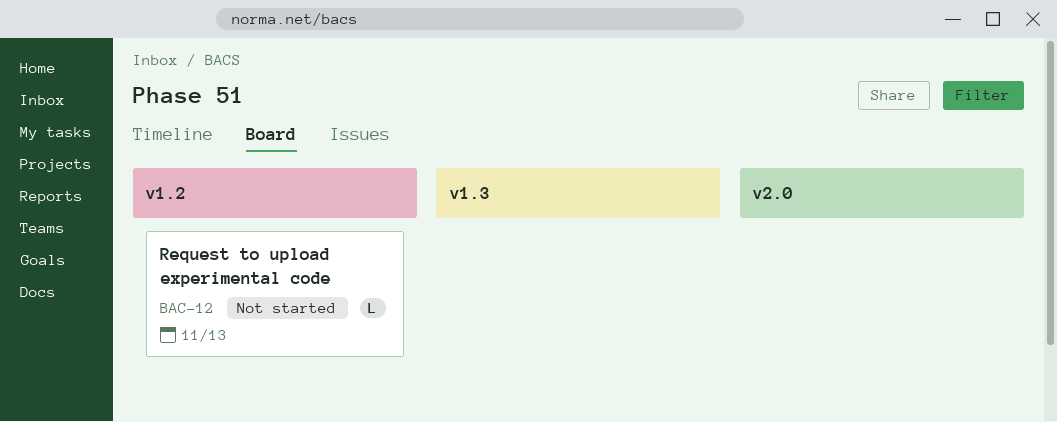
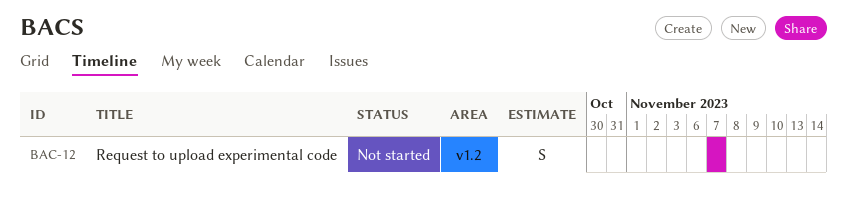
BAC-12, estimate: L -> S
BAC-12, due: Nov 13 -> Nov 7

